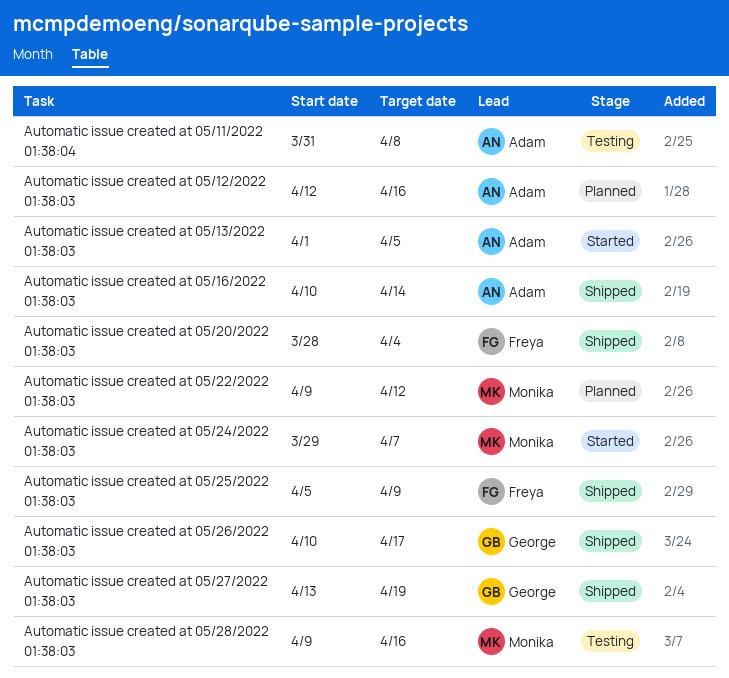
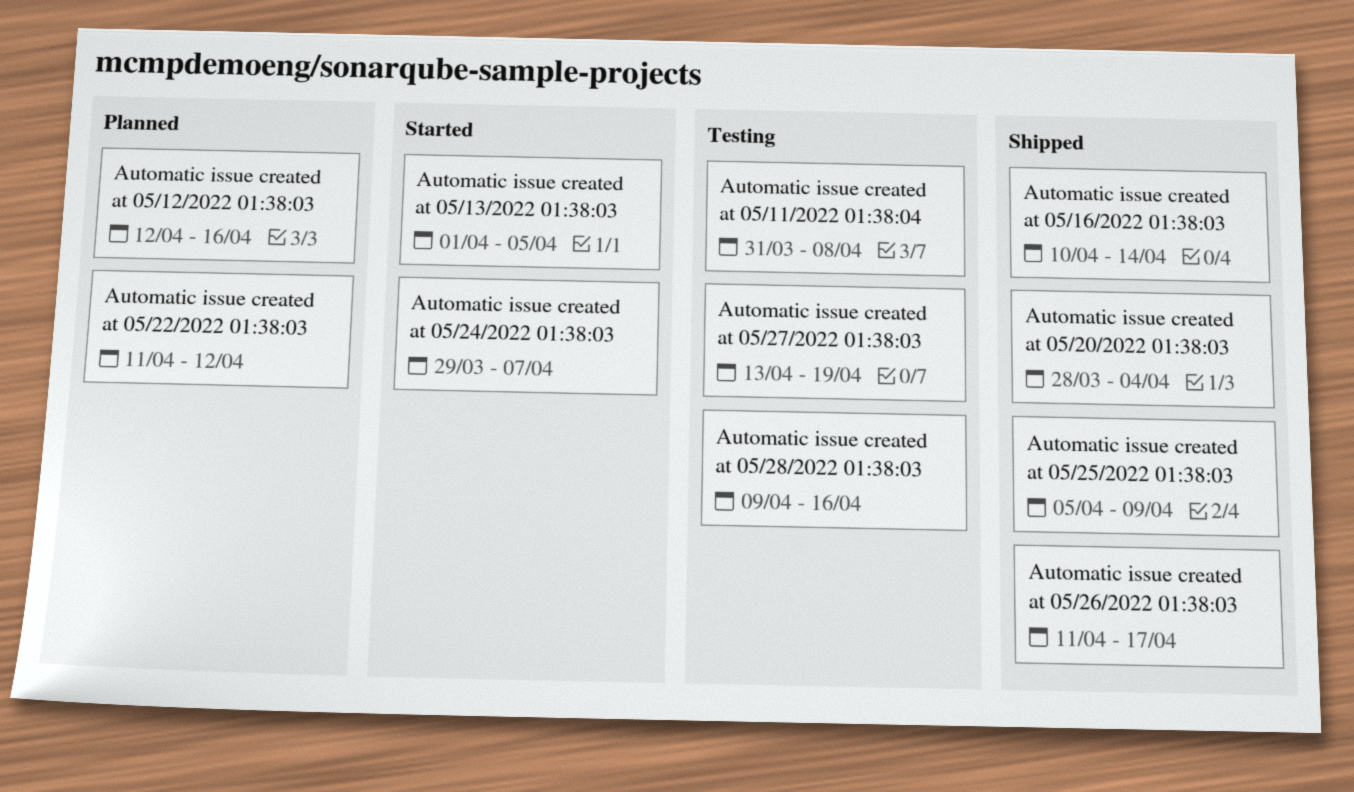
Automatic issue created at 05/22/2022 01:38:03, start: Apr 9 -> Apr 11
Automatic issue created at 05/26/2022 01:38:03, start: Apr 10 -> Apr 11
Automatic issue created at 05/27/2022 01:38:03, status: Shipped -> Testing

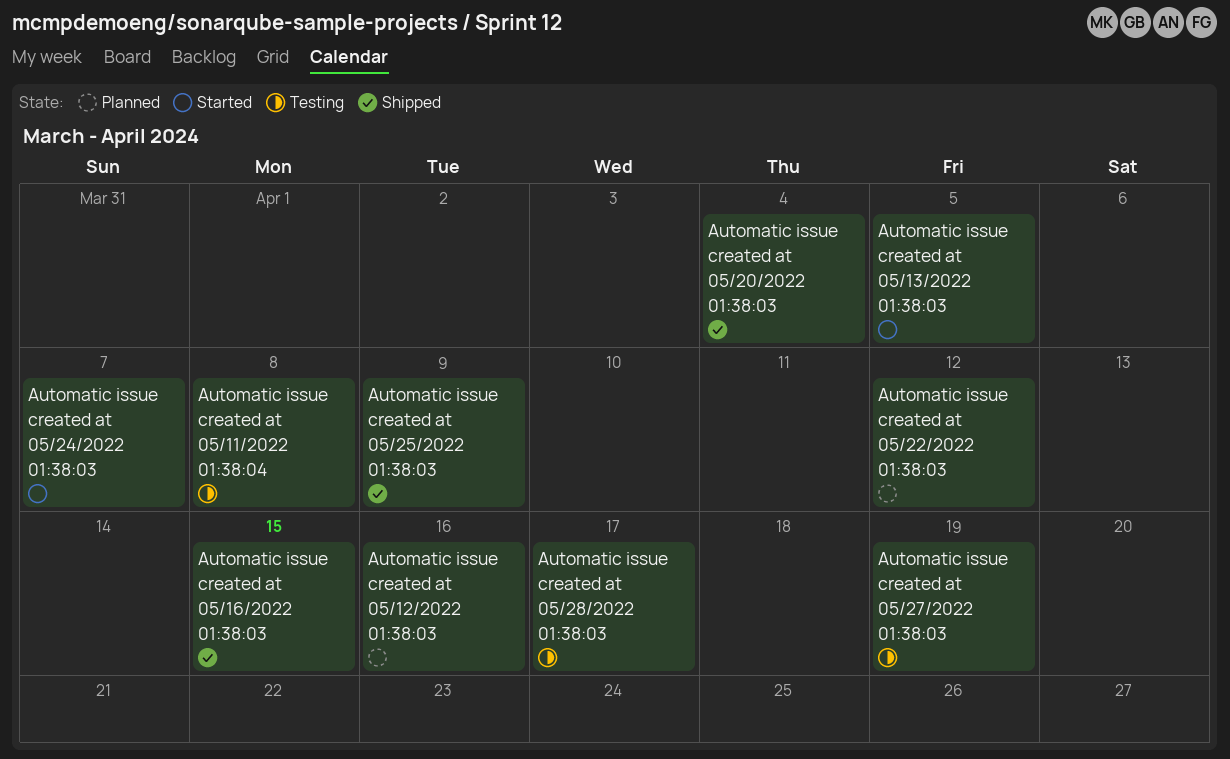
Automatic issue created at 05/16/2022 01:38:03, due: Apr 14 -> Apr 15
Automatic issue created at 05/26/2022 01:38:03: present -> none
Automatic issue created at 05/28/2022 01:38:03, due: Apr 16 -> Apr 17

